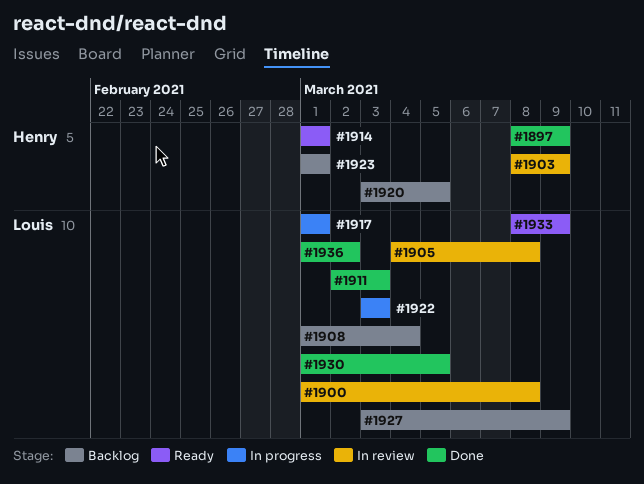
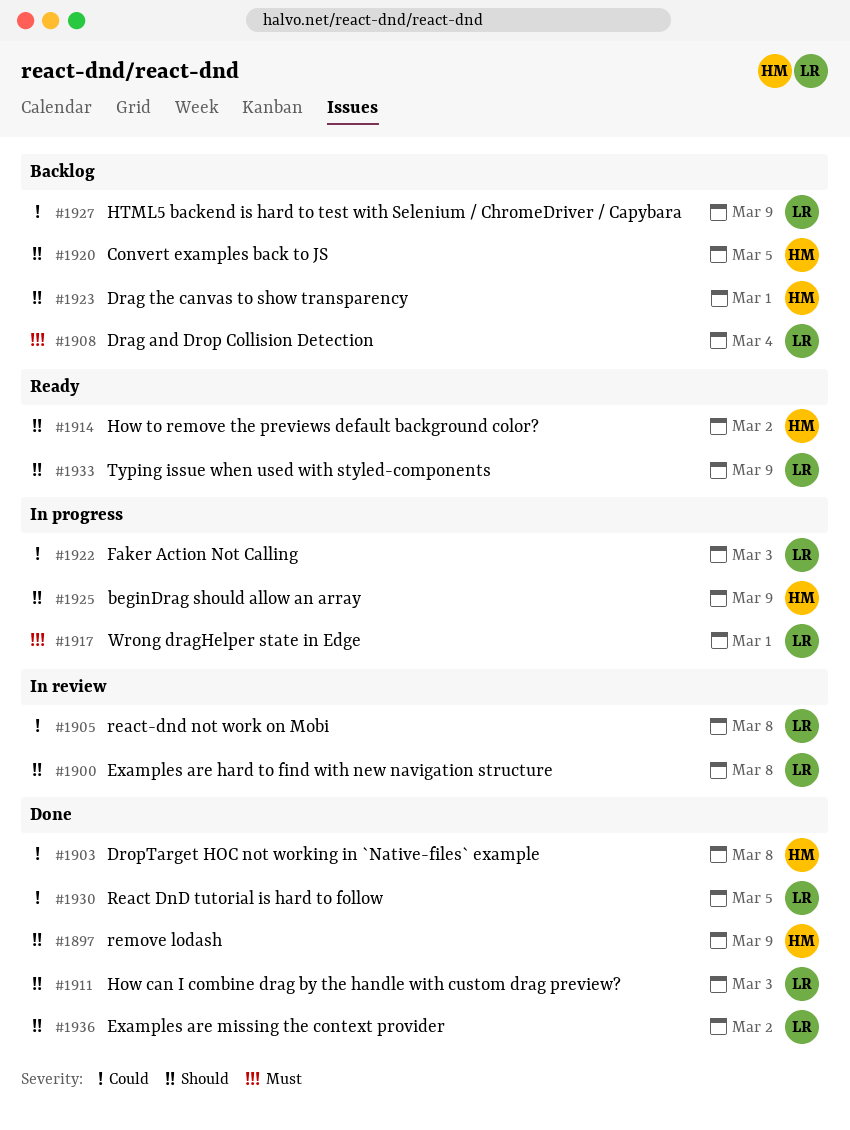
#1903, status: In review -> Done
#1903, due: Mar 9 -> Mar 8
#1914, due: Mar 1 -> Mar 2
#1925: none -> present

